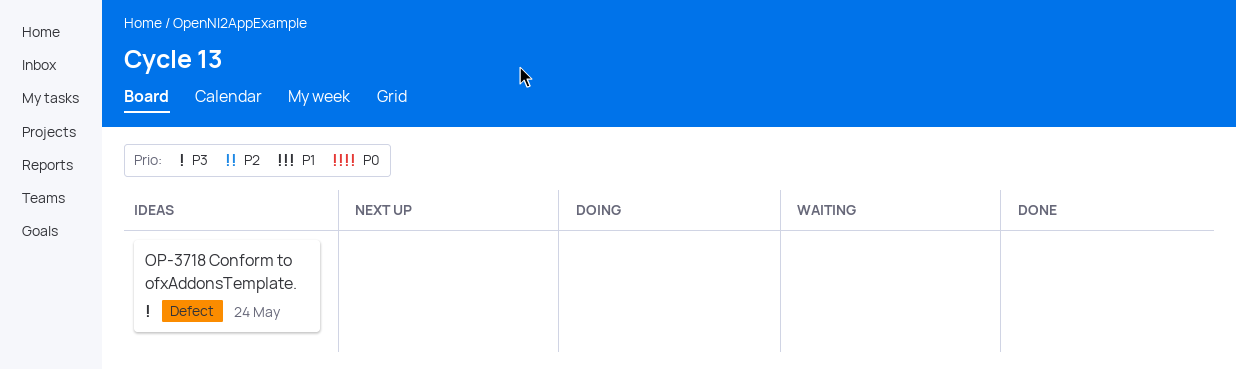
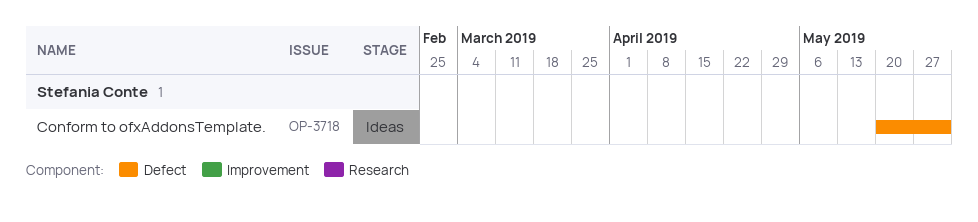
OP-3718, due: May 24 -> May 31

